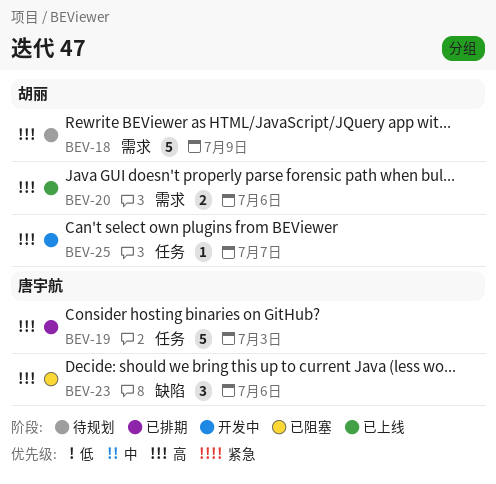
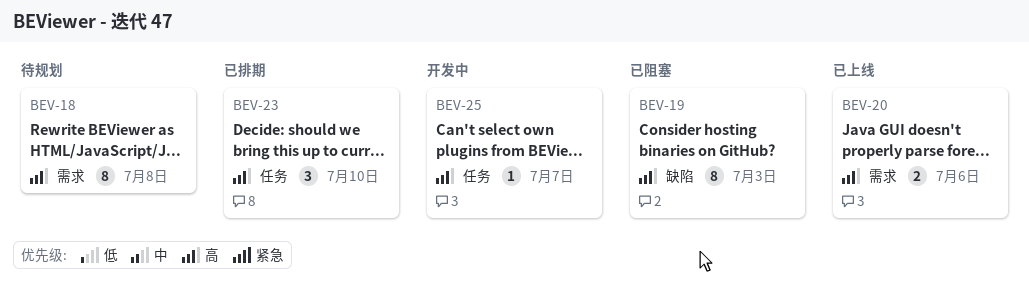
BEV-18, estimate: 5 -> 8
BEV-18, due: Jul 9 -> Jul 8
BEV-19, status: 已排期 -> 已阻塞
BEV-19, label: 任务 -> 缺陷
BEV-19, estimate: 5 -> 8
BEV-23, status: 已阻塞 -> 已排期
BEV-23, label: 缺陷 -> 任务
BEV-23, due: Jul 6 -> Jul 10

